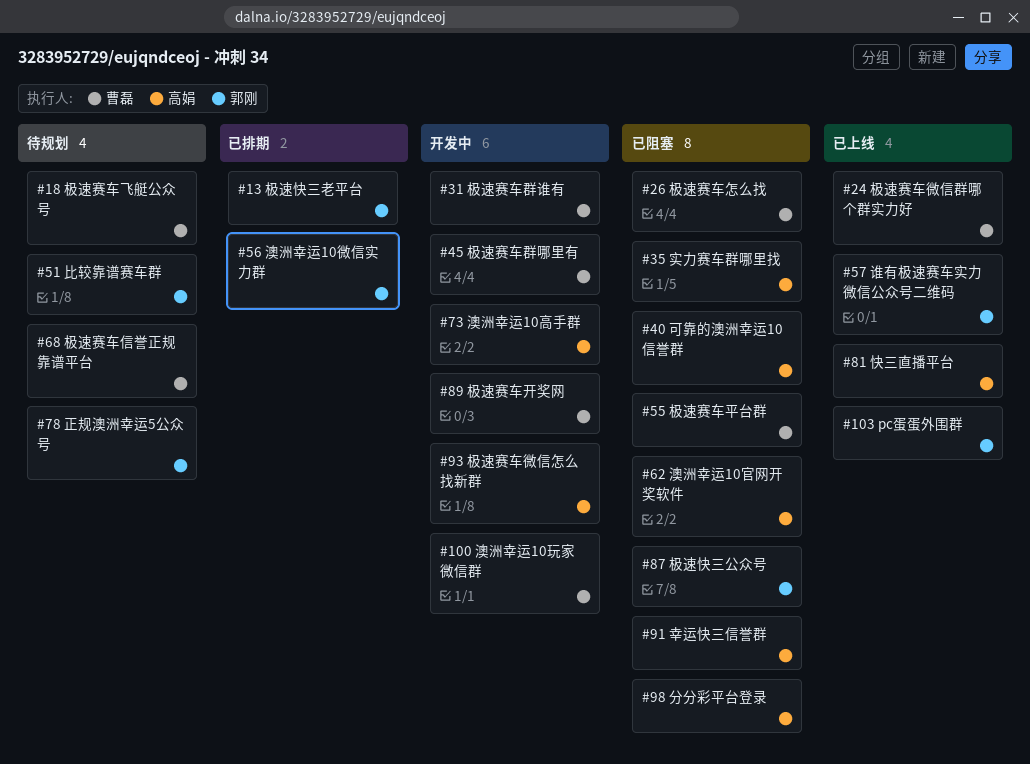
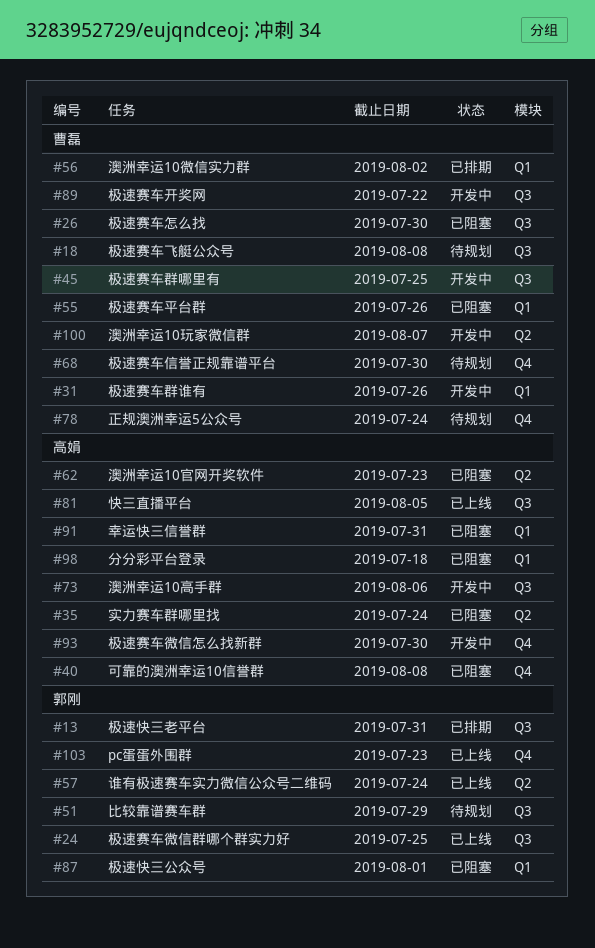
#24, owner: 曹磊 -> 郭刚
#56, owner: 郭刚 -> 曹磊
#78, owner: 郭刚 -> 曹磊

